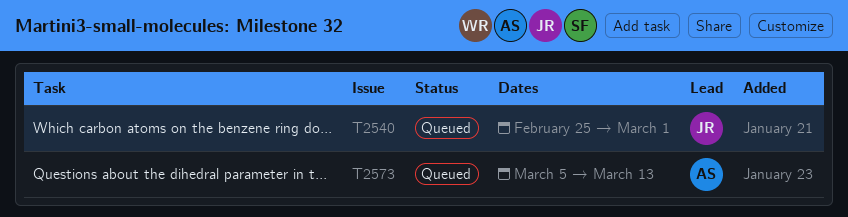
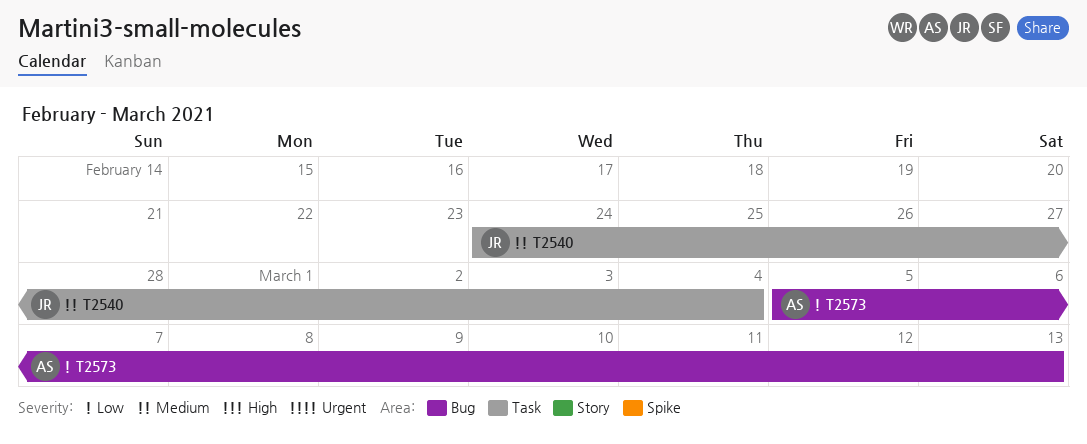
T2540, start: Feb 25 -> Feb 24
T2540, due: Mar 1 -> Mar 4

